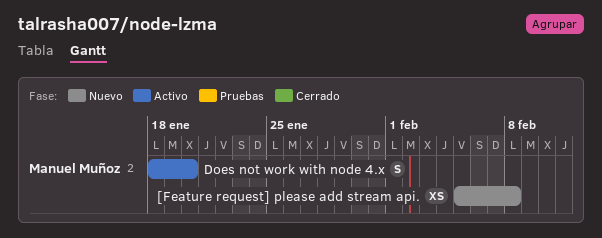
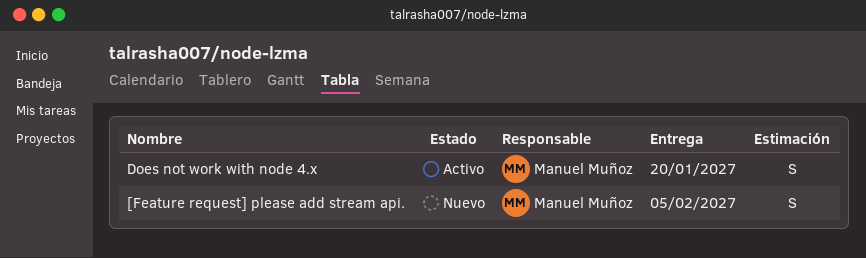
[Feature request] please add stream api., estimate: XS -> S
[Feature request] please add stream api., due: Feb 8 -> Feb 5

